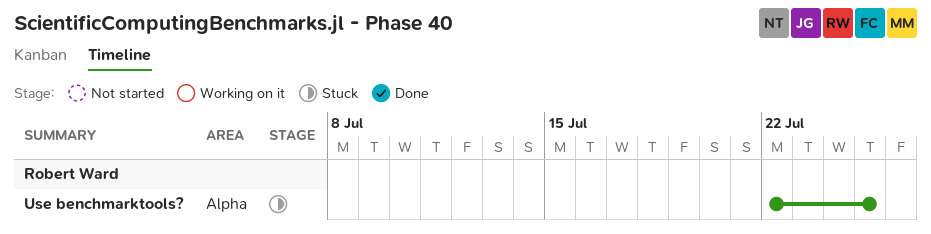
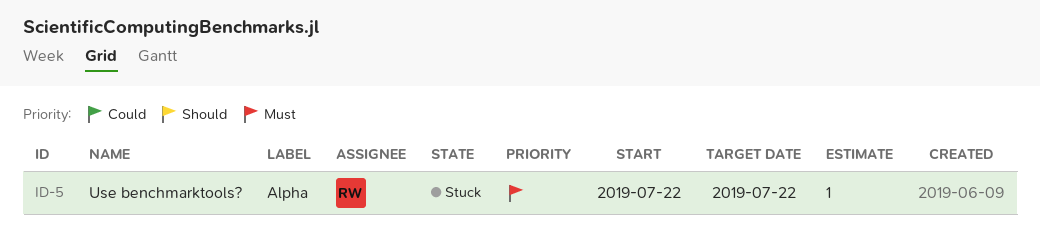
Use benchmarktools?, due: Jul 25 -> Jul 22

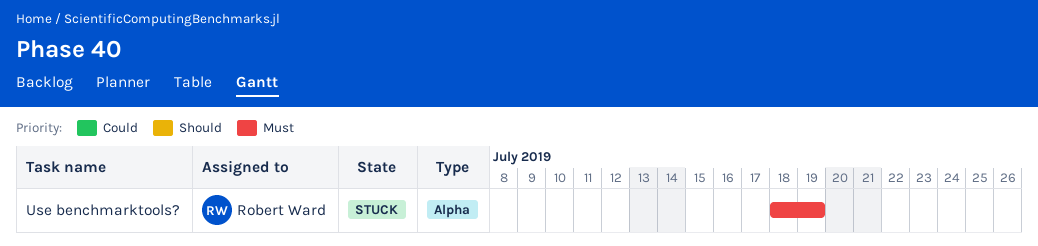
Use benchmarktools?, start: Jul 22 -> Jul 18
Use benchmarktools?, due: Jul 22 -> Jul 19

